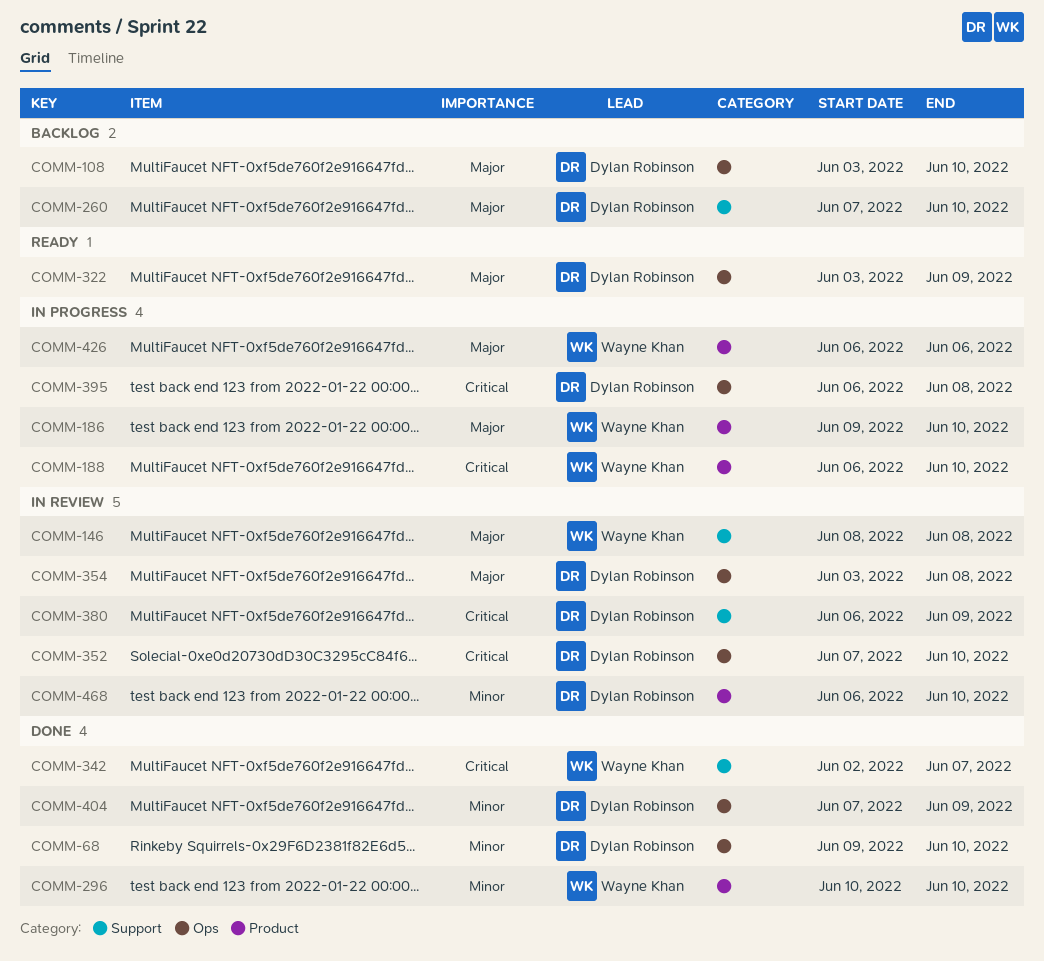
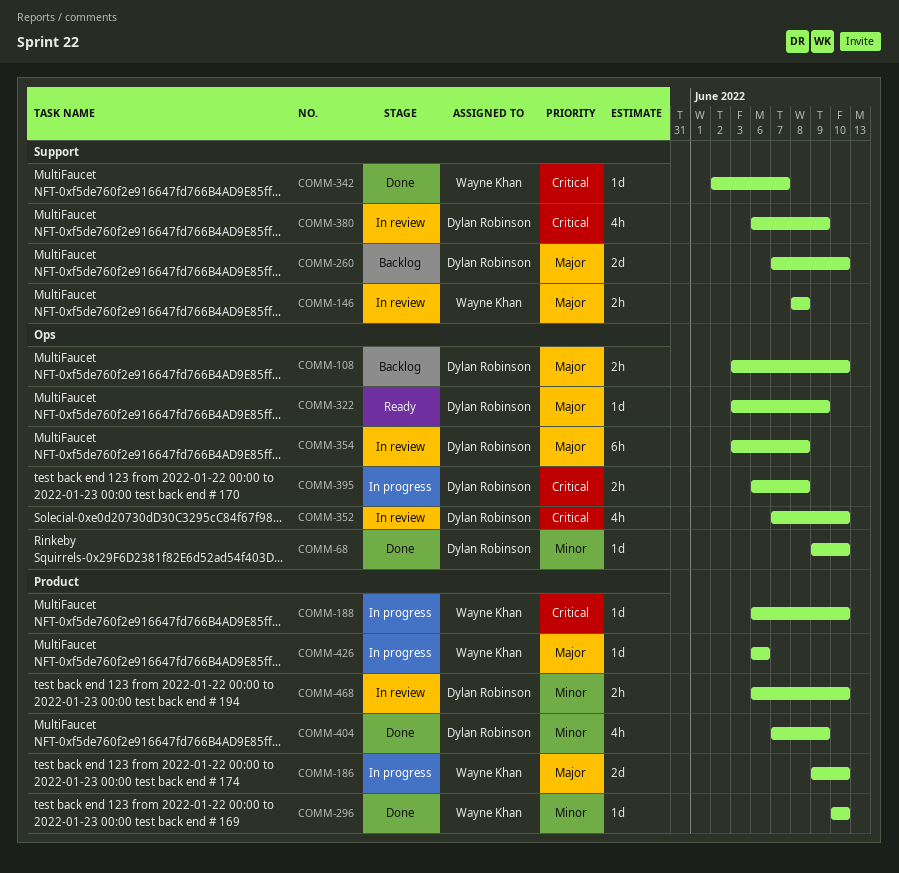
COMM-404, label: Ops -> Product

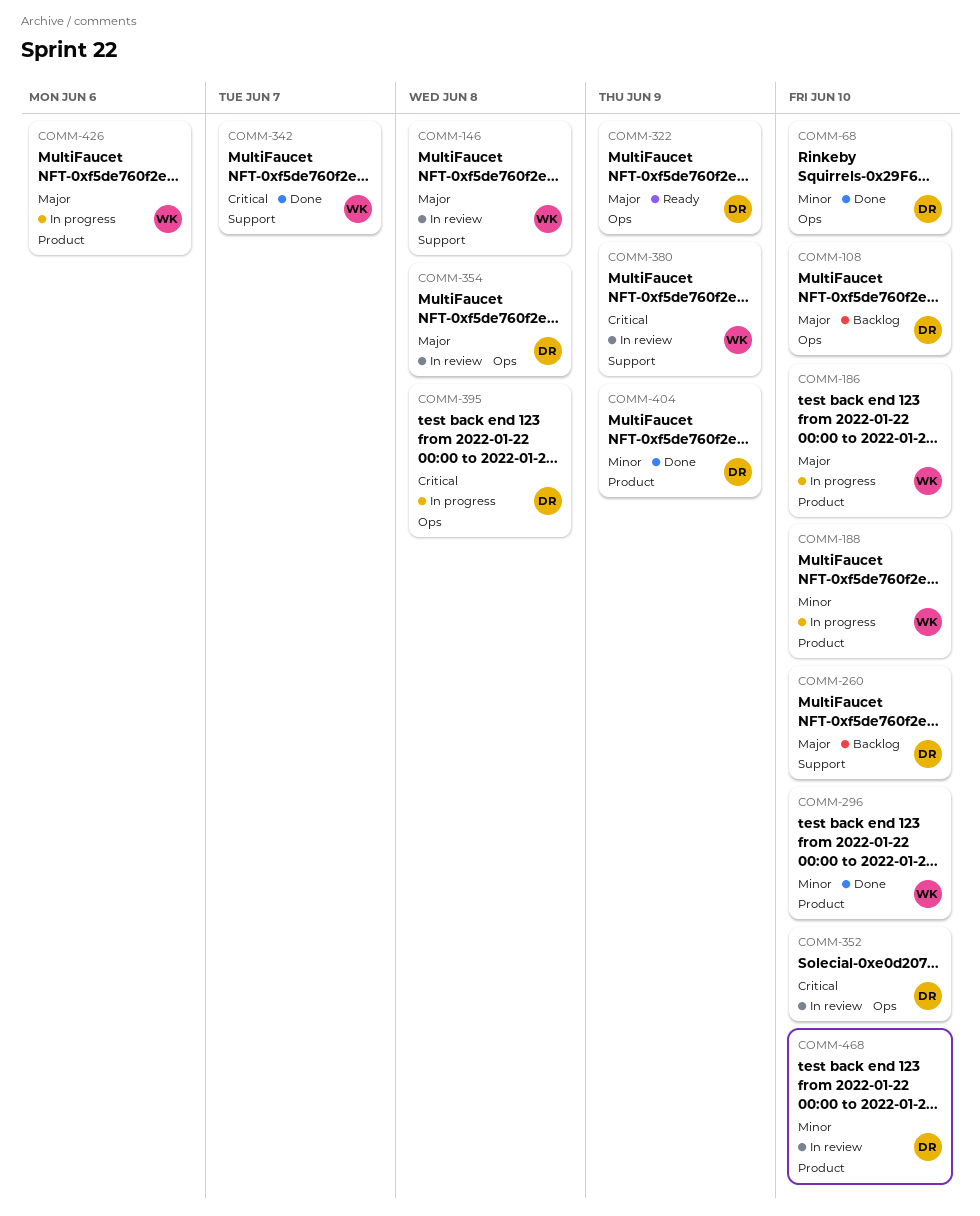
COMM-188, priority: Critical -> Minor
COMM-380, owner: Dylan Robinson -> Wayne Khan

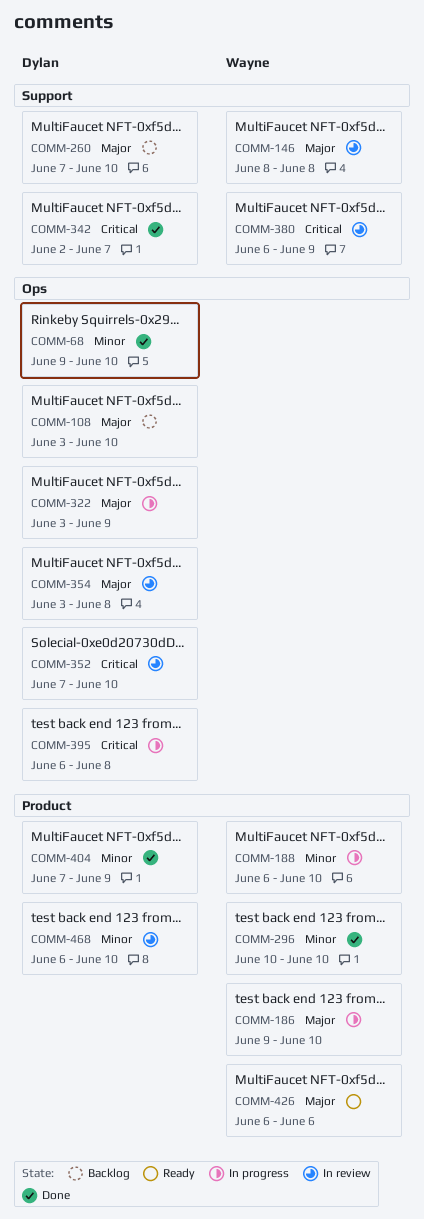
COMM-322, status: Ready -> In progress
COMM-342, owner: Wayne -> Dylan
COMM-426, status: In progress -> Ready

